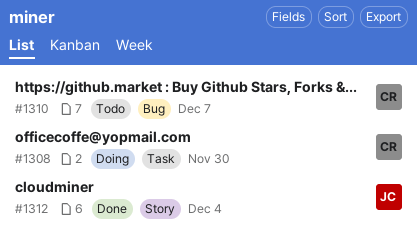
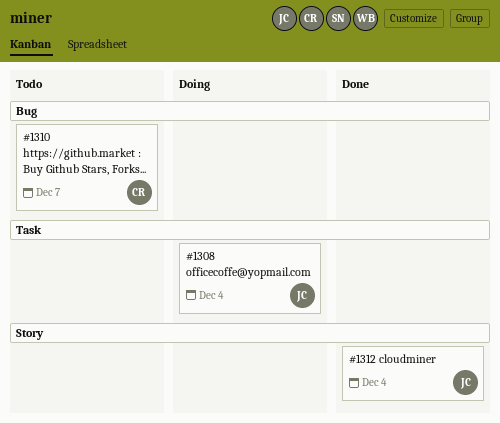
#1308, owner: CR -> JC
#1308, due: Nov 30 -> Dec 4

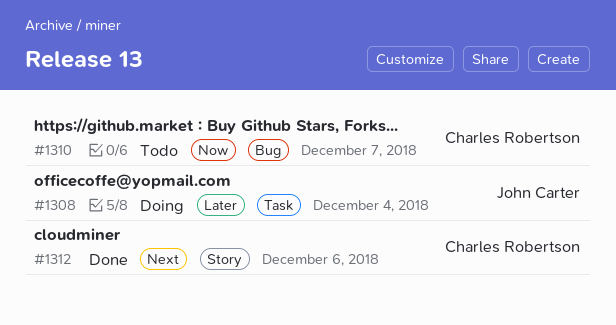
#1312, owner: John Carter -> Charles Robertson
#1312, due: Dec 4 -> Dec 6

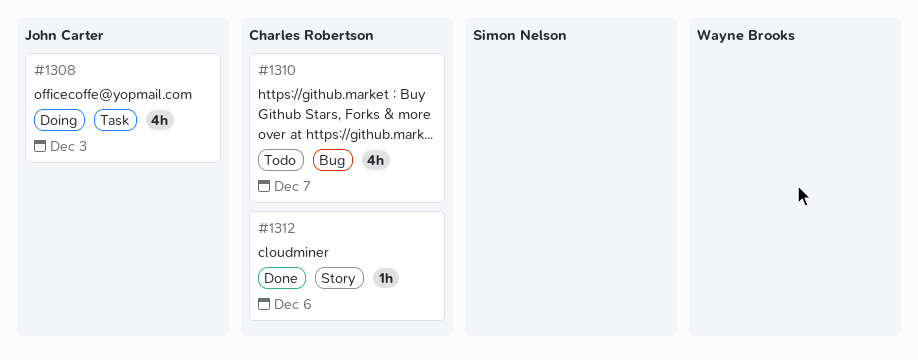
#1308, due: Dec 4 -> Dec 3

